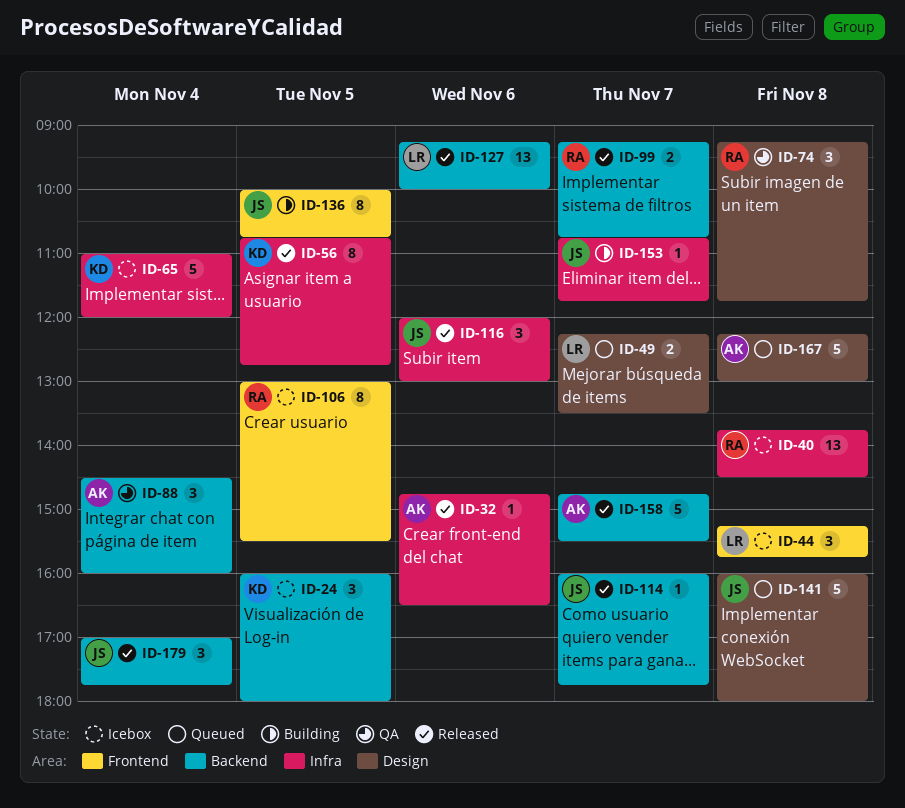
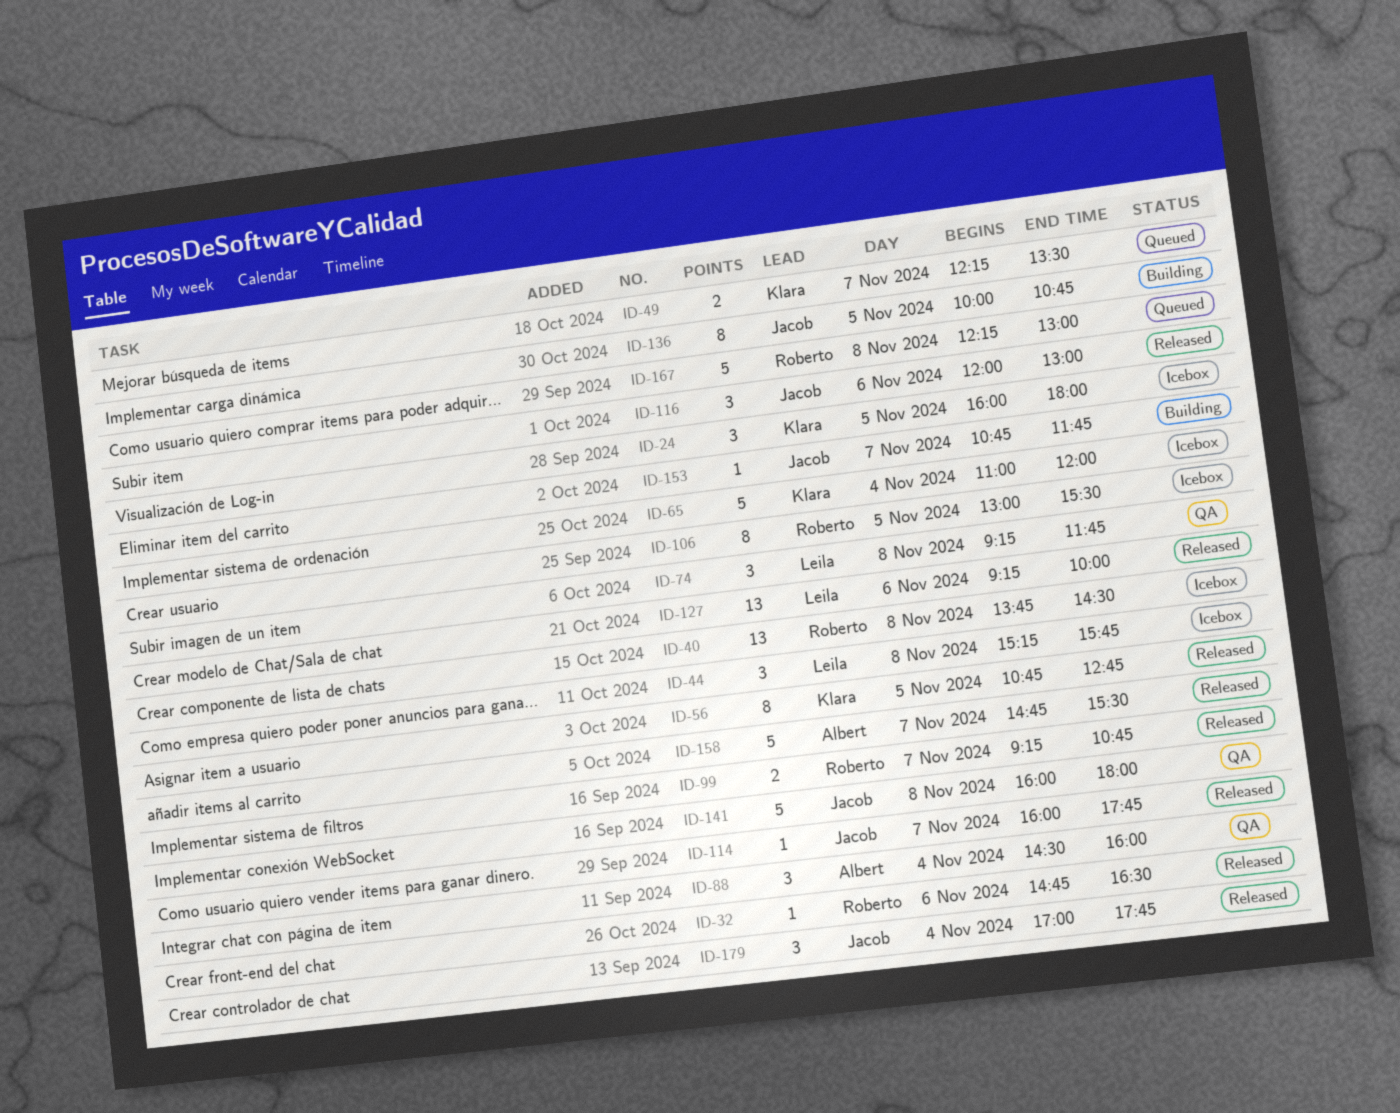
ID-32, owner: Albert -> Roberto
ID-49, owner: Leila -> Klara
ID-74, owner: Roberto -> Leila
ID-141, status: Queued -> QA
ID-167, owner: Albert -> Roberto

